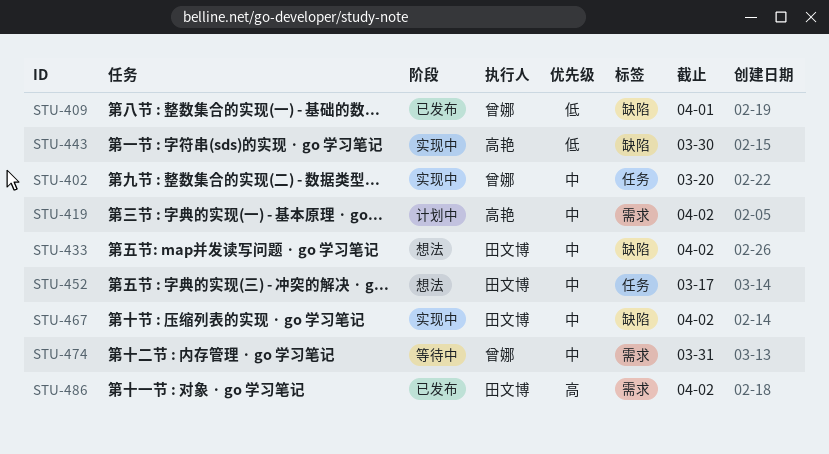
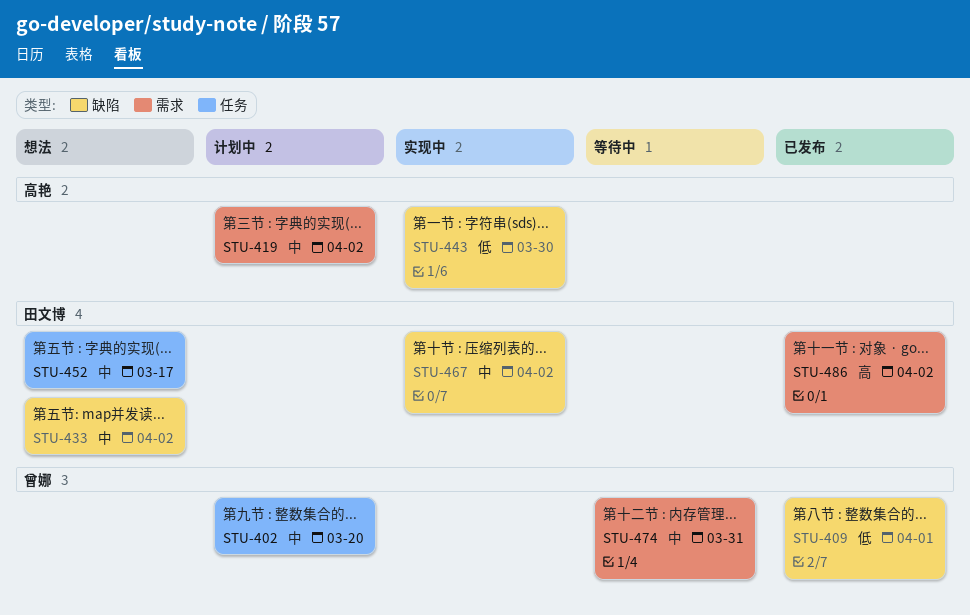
STU-402, status: 实现中 -> 计划中

